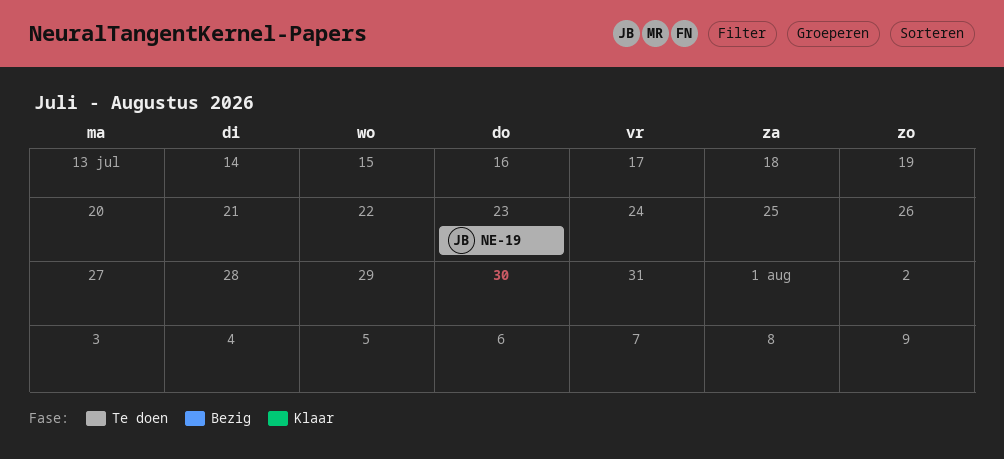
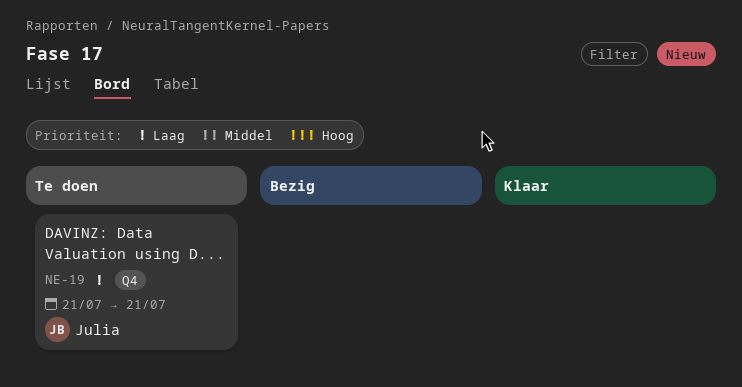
NE-19, start: Jul 23 -> Jul 21
NE-19, due: Jul 23 -> Jul 21

